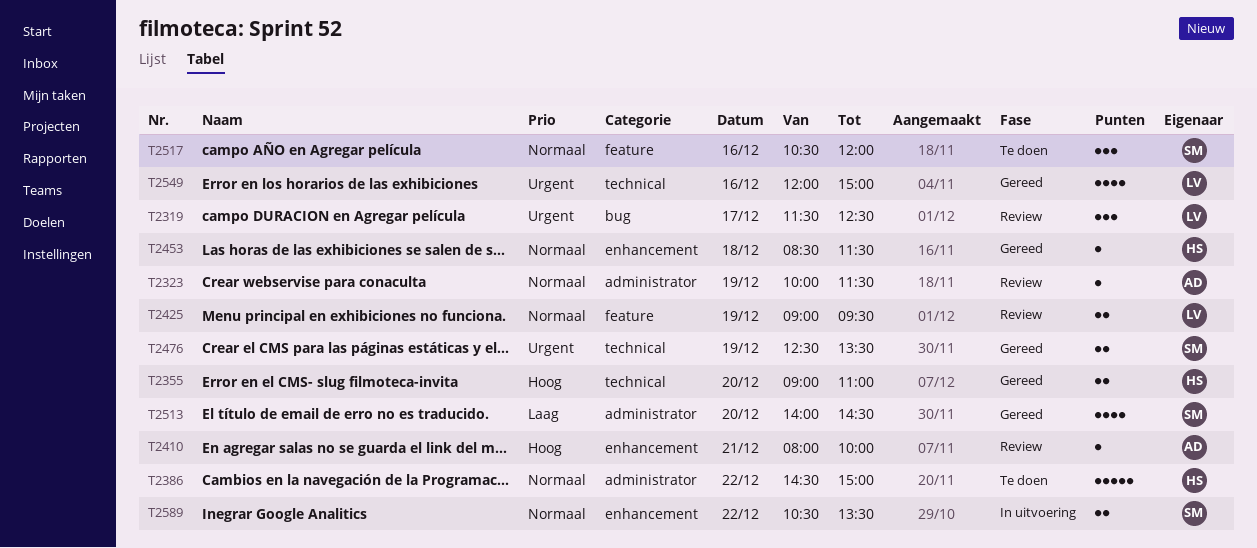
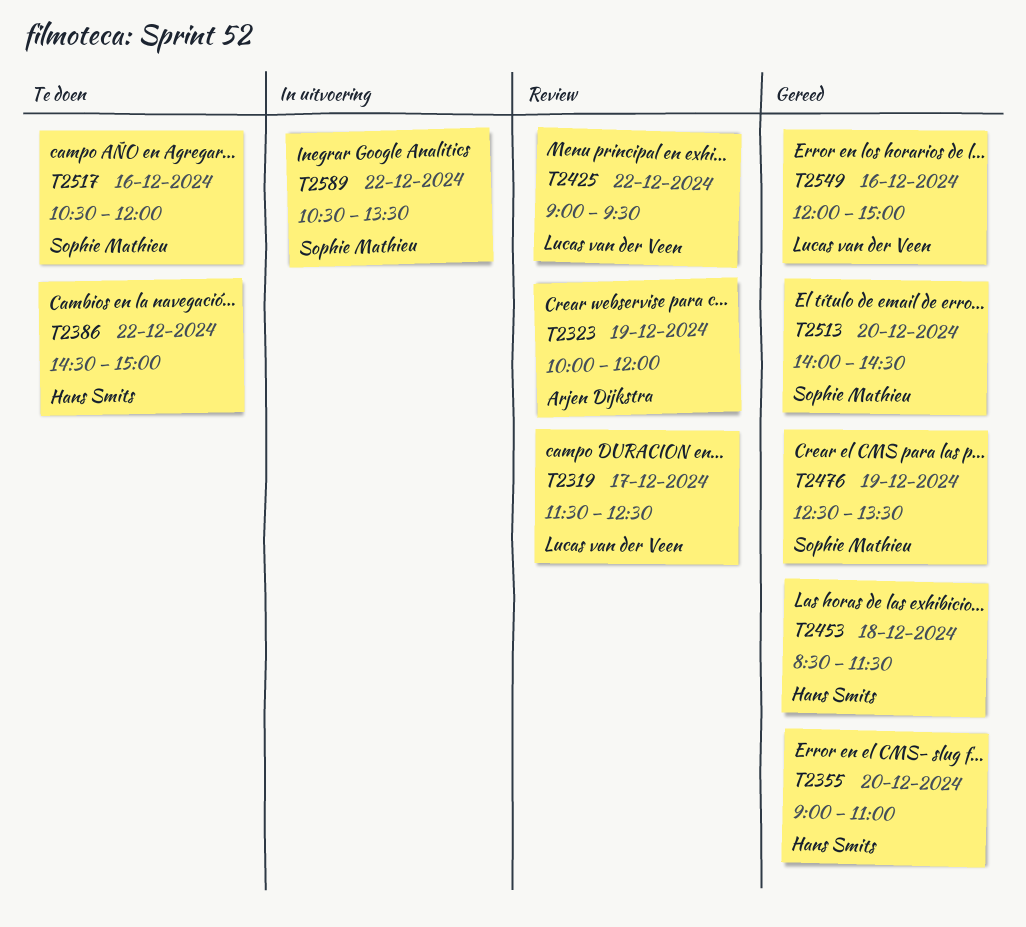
T2323, ends: 11:30 -> 12:00
T2410: present -> none
T2425, day: Dec 19 -> Dec 22

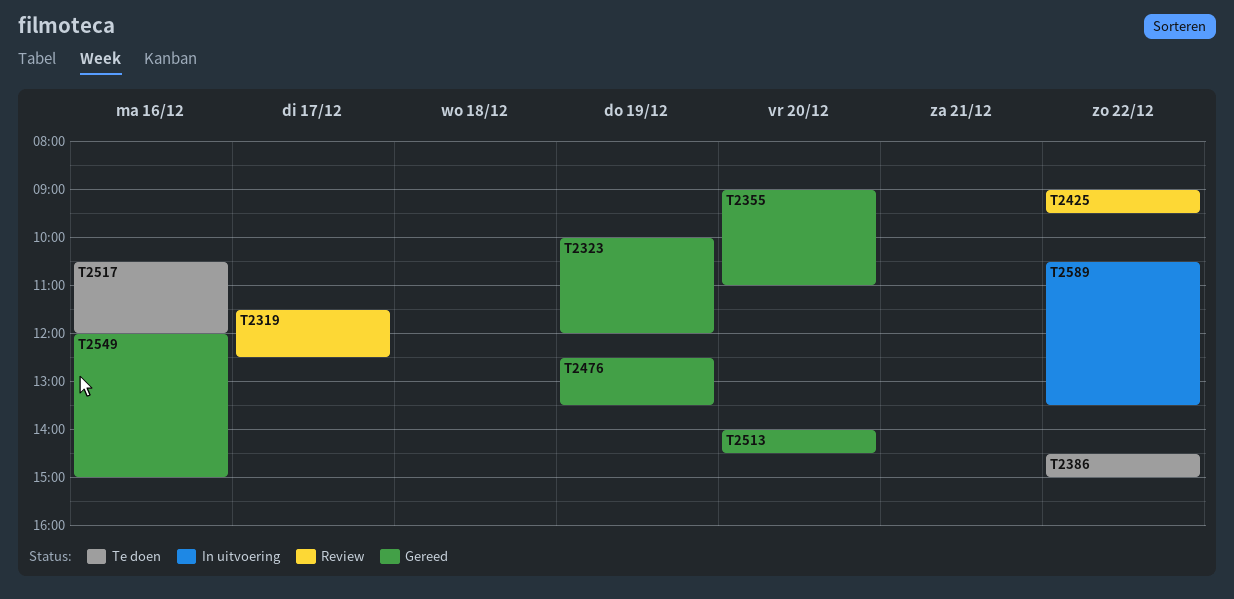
T2323, status: Review -> Gereed
T2453: present -> none

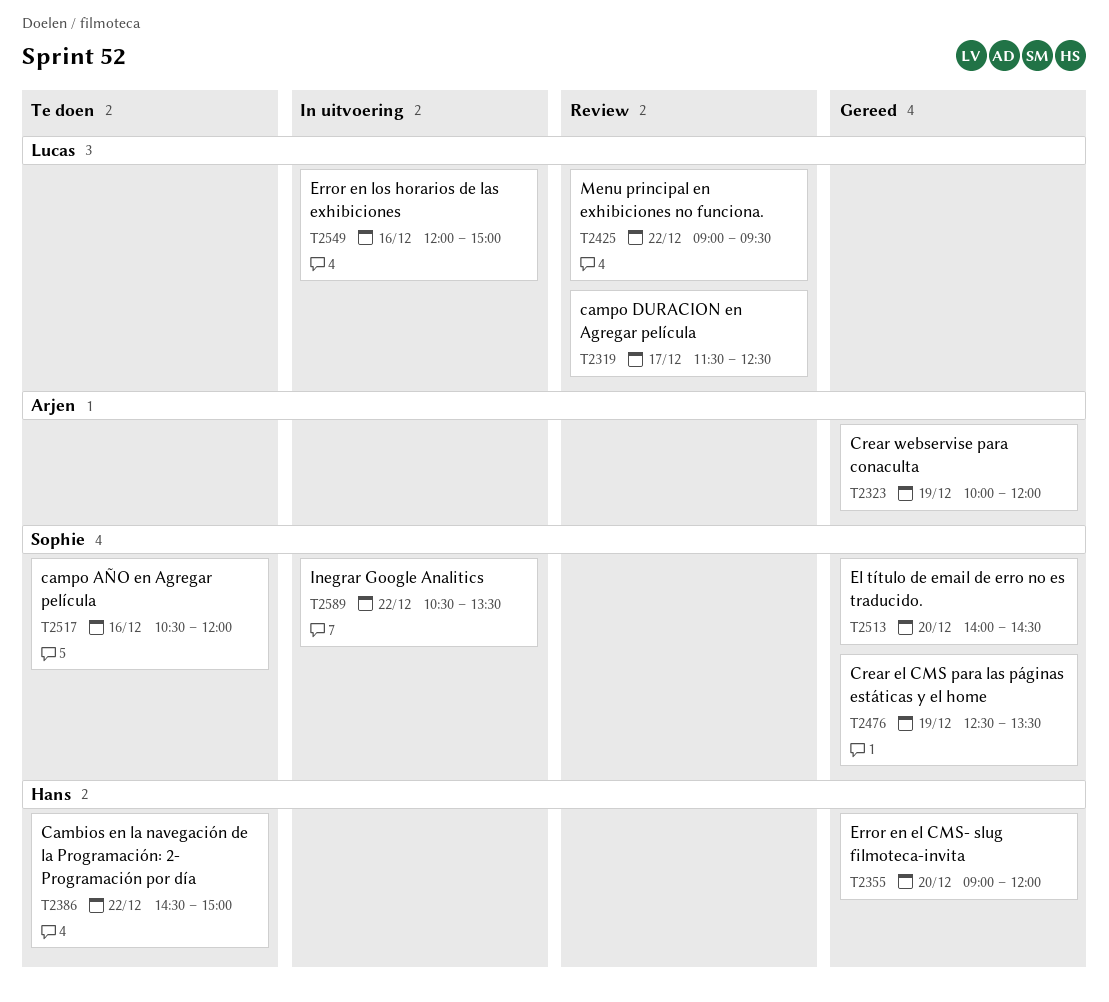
T2355, ends: 11:00 -> 12:00
T2549, status: Gereed -> In uitvoering

